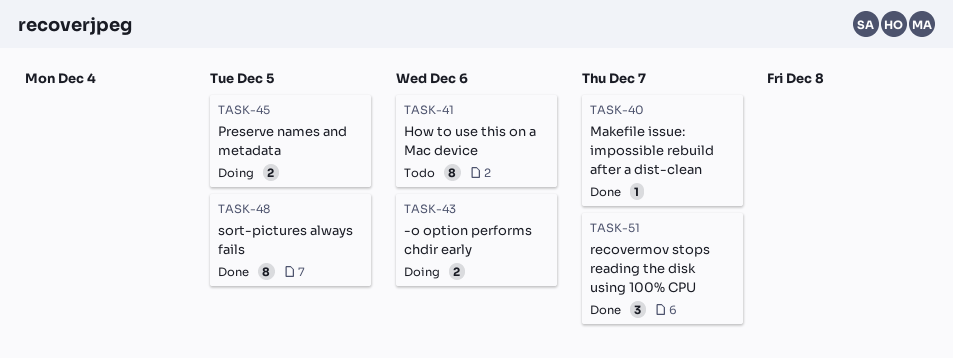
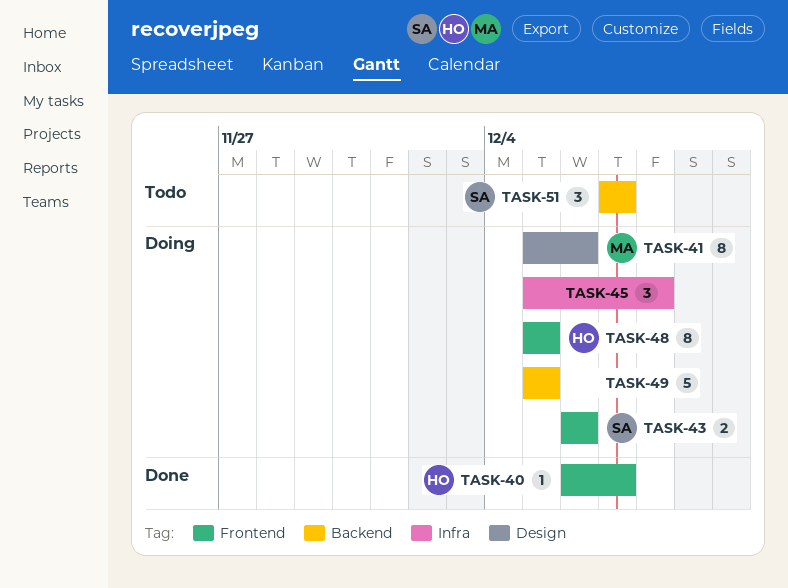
TASK-41, status: Todo -> Doing
TASK-45, estimate: 2 -> 3
TASK-45, due: Dec 5 -> Dec 8
TASK-48, status: Done -> Doing
TASK-49: none -> present
TASK-51, status: Done -> Todo

